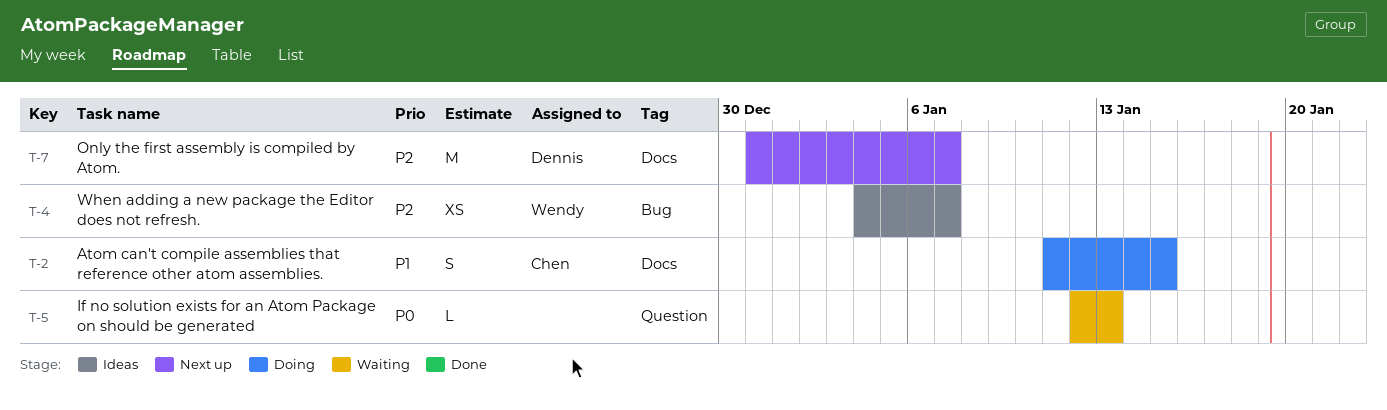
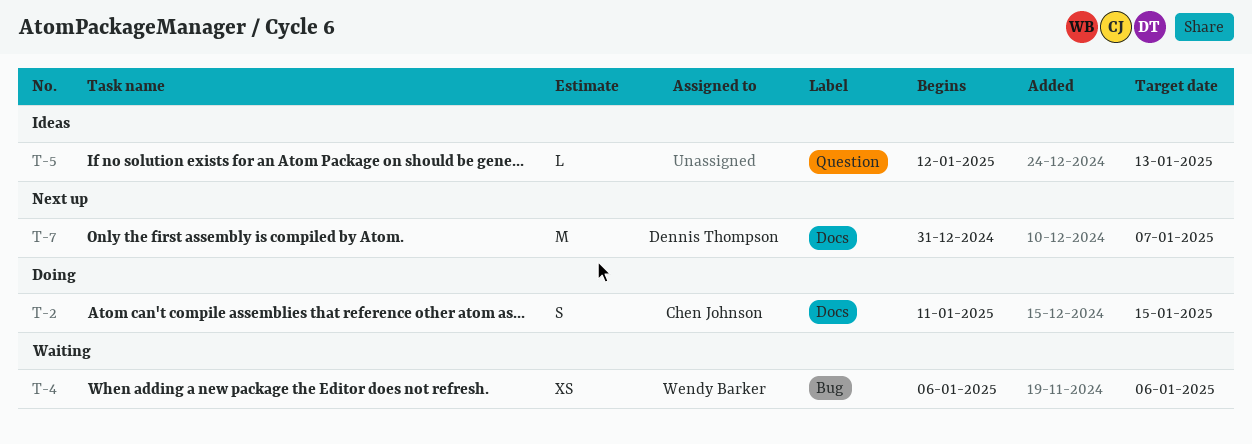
T-4, status: Ideas -> Waiting
T-4, start: Jan 4 -> Jan 6
T-4, due: Jan 7 -> Jan 6
T-5, status: Waiting -> Ideas

